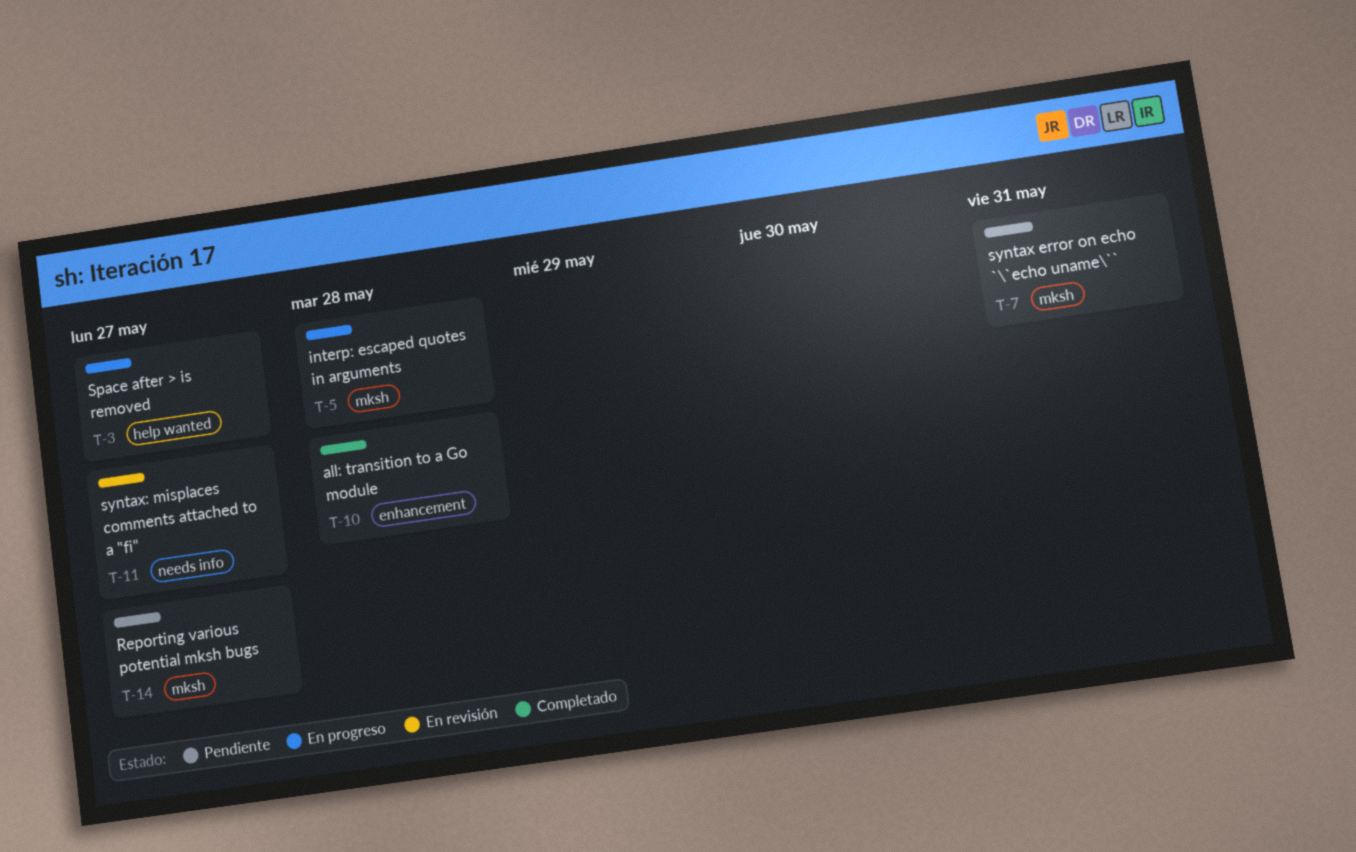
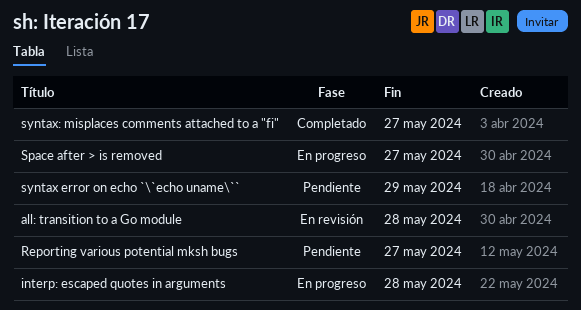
all: transition to a Go module, status: Completado -> En revisión
syntax error on echo `\`echo uname\``, due: May 31 -> May 29
syntax: misplaces comments attached to a "fi", status: En revisión -> Completado

